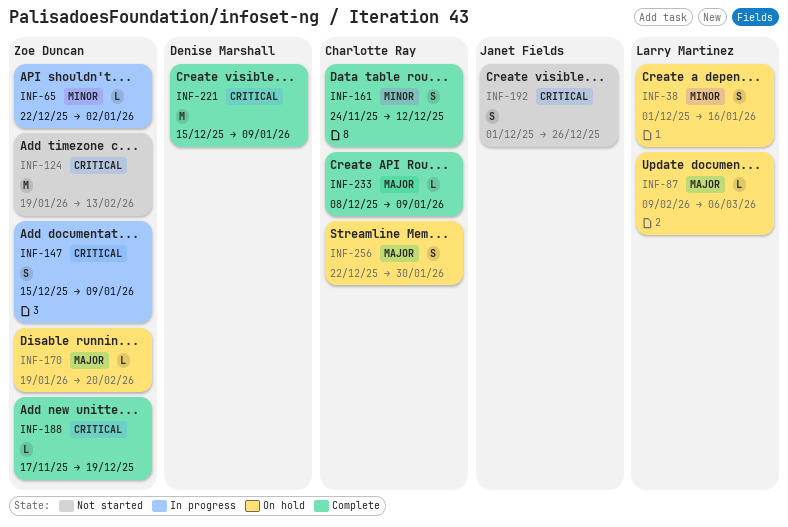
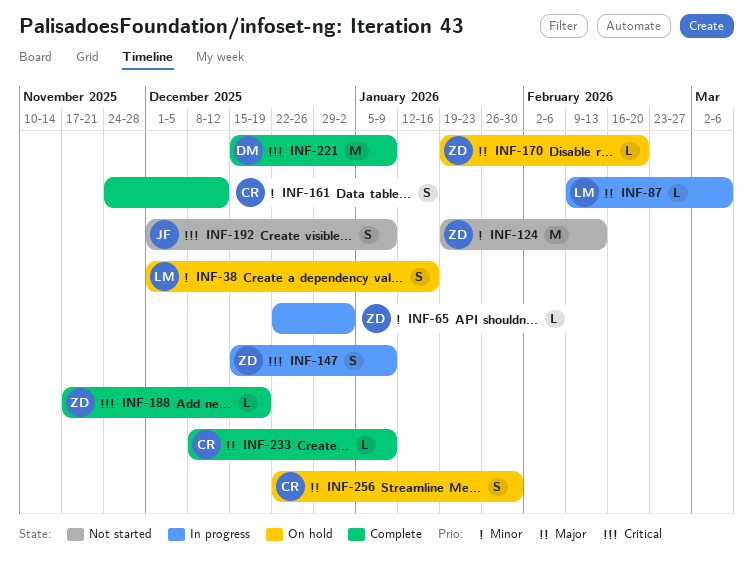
INF-87, status: On hold -> In progress
INF-124, priority: Critical -> Minor
INF-192, due: Dec 26 -> Jan 9

